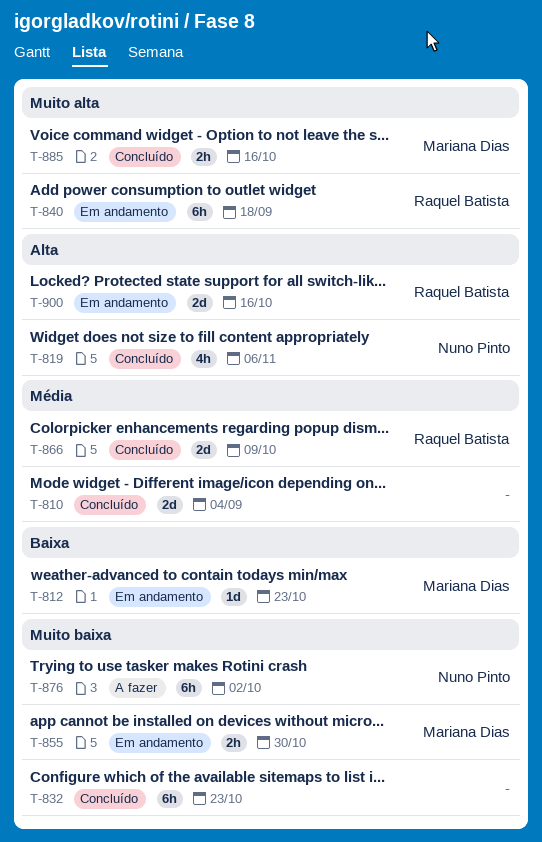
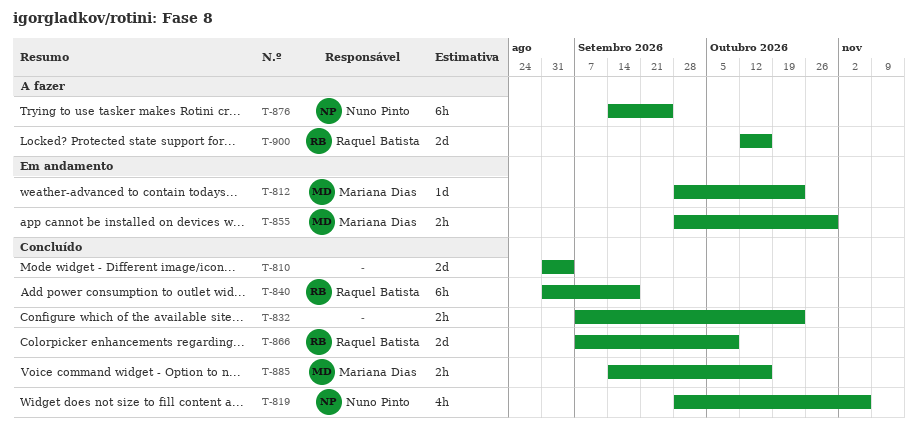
T-832, estimate: 6h -> 2h
T-840, status: Em andamento -> Concluído
T-876, due: Oct 2 -> Sep 25
T-900, status: Em andamento -> A fazer

